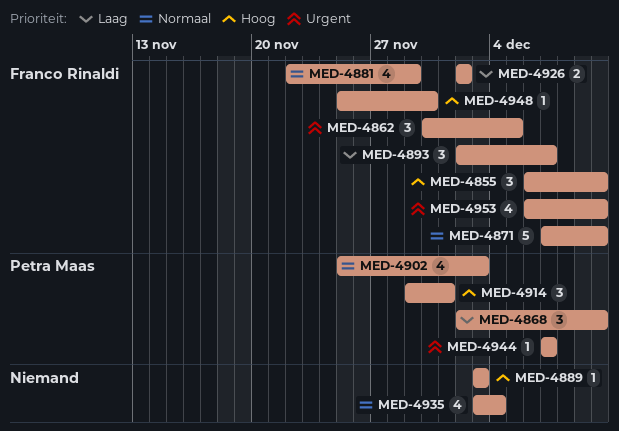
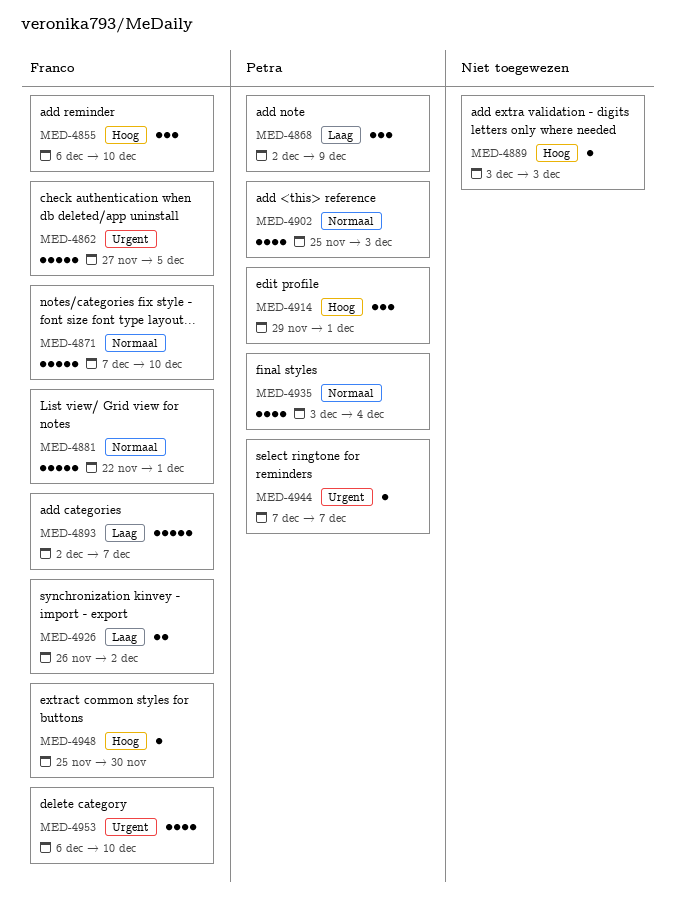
MED-4862, estimate: 3 -> 5
MED-4862, start: Nov 30 -> Nov 27
MED-4868, due: Dec 10 -> Dec 9
MED-4881, estimate: 4 -> 5
MED-4881, due: Nov 29 -> Dec 1
MED-4893, estimate: 3 -> 5
MED-4926, start: Dec 2 -> Nov 26
MED-4935, owner: none -> Petra Maas

